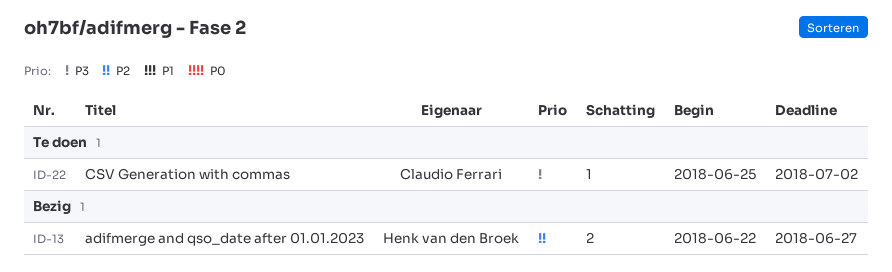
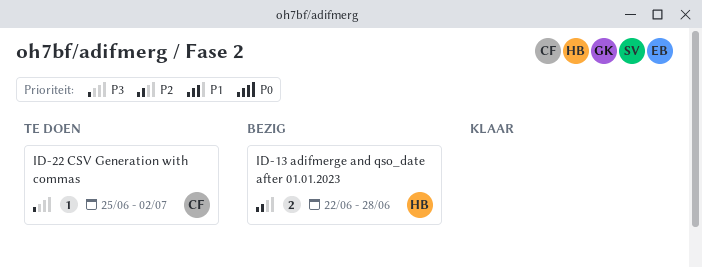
ID-13, due: Jun 27 -> Jun 28

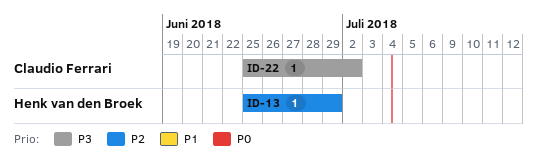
ID-13, estimate: 2 -> 1
ID-13, start: Jun 22 -> Jun 25
ID-13, due: Jun 28 -> Jun 29

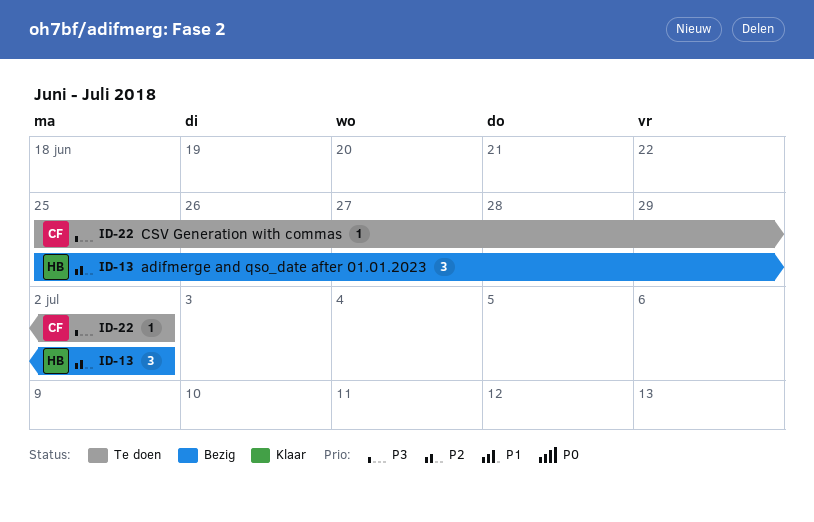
ID-13, estimate: 1 -> 3
ID-13, due: Jun 29 -> Jul 2

